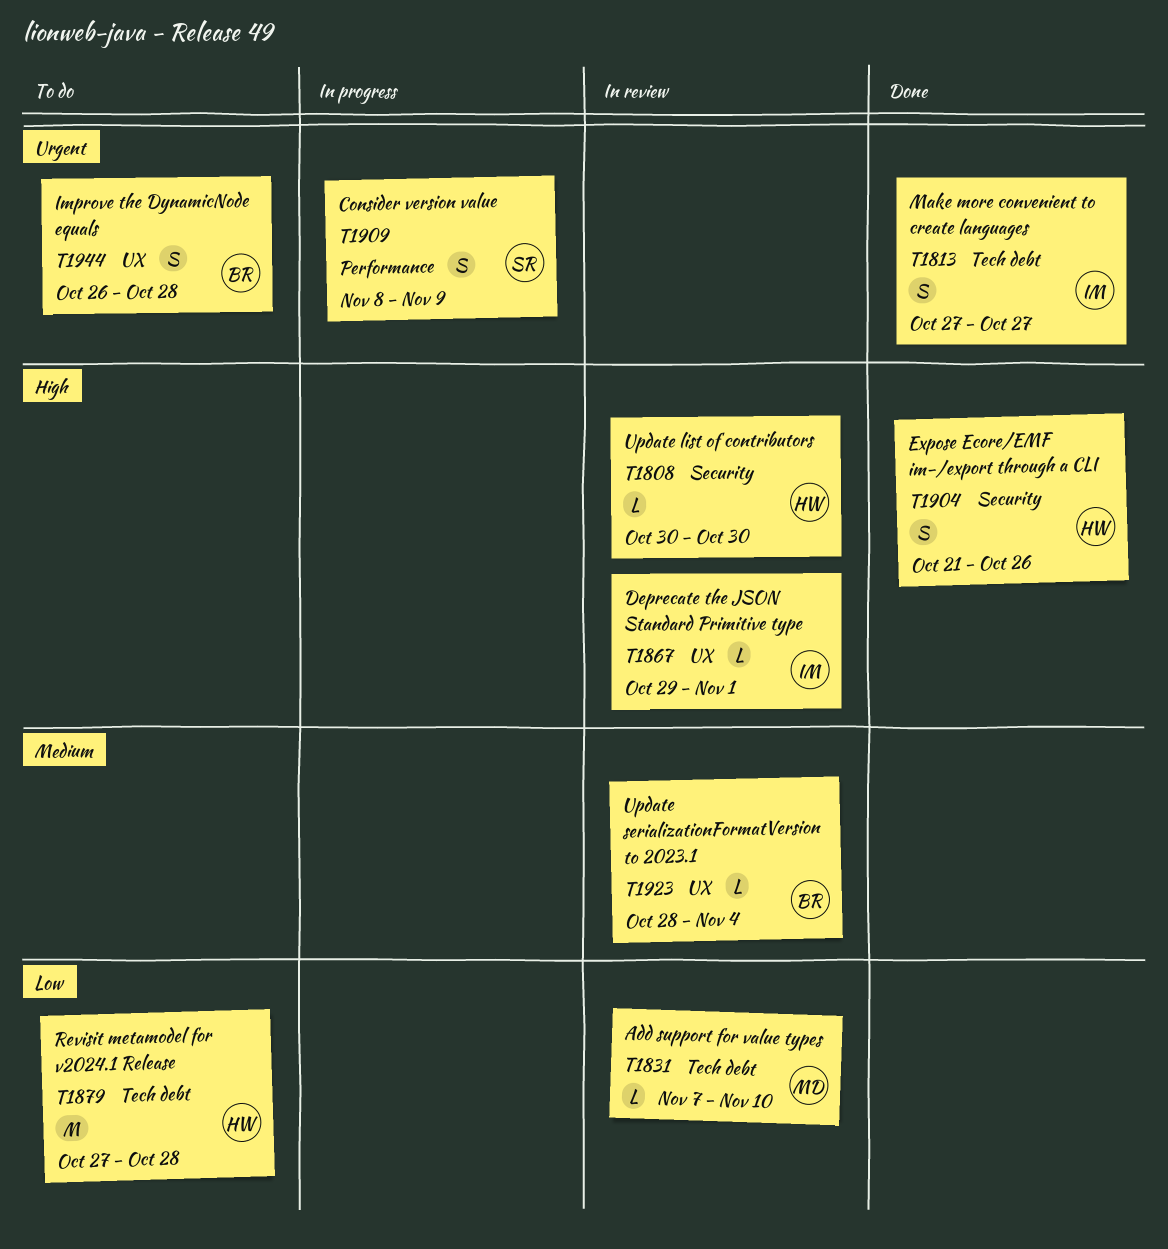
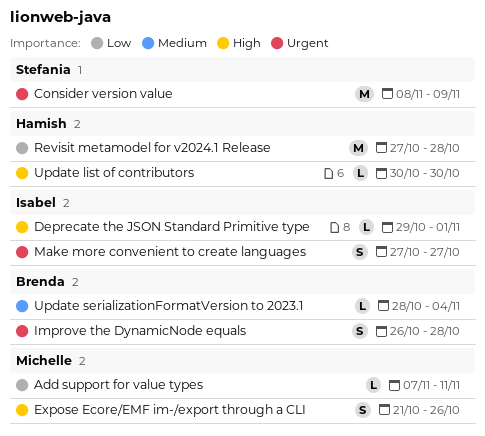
Add support for value types, due: Nov 10 -> Nov 11
Consider version value, estimate: S -> M
Expose Ecore/EMF im-/export through a CLI, owner: Hamish -> Michelle

